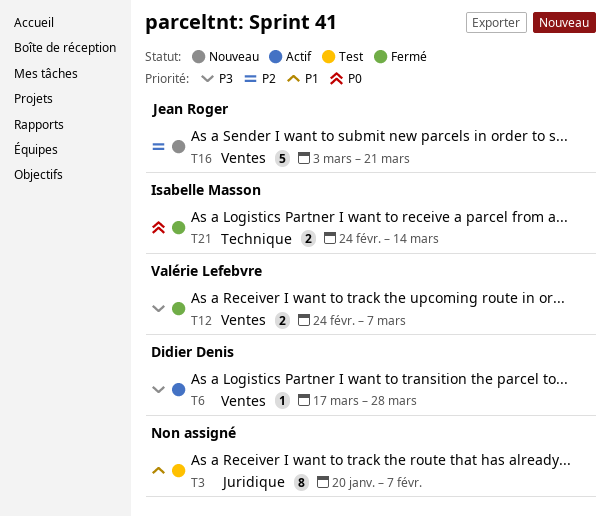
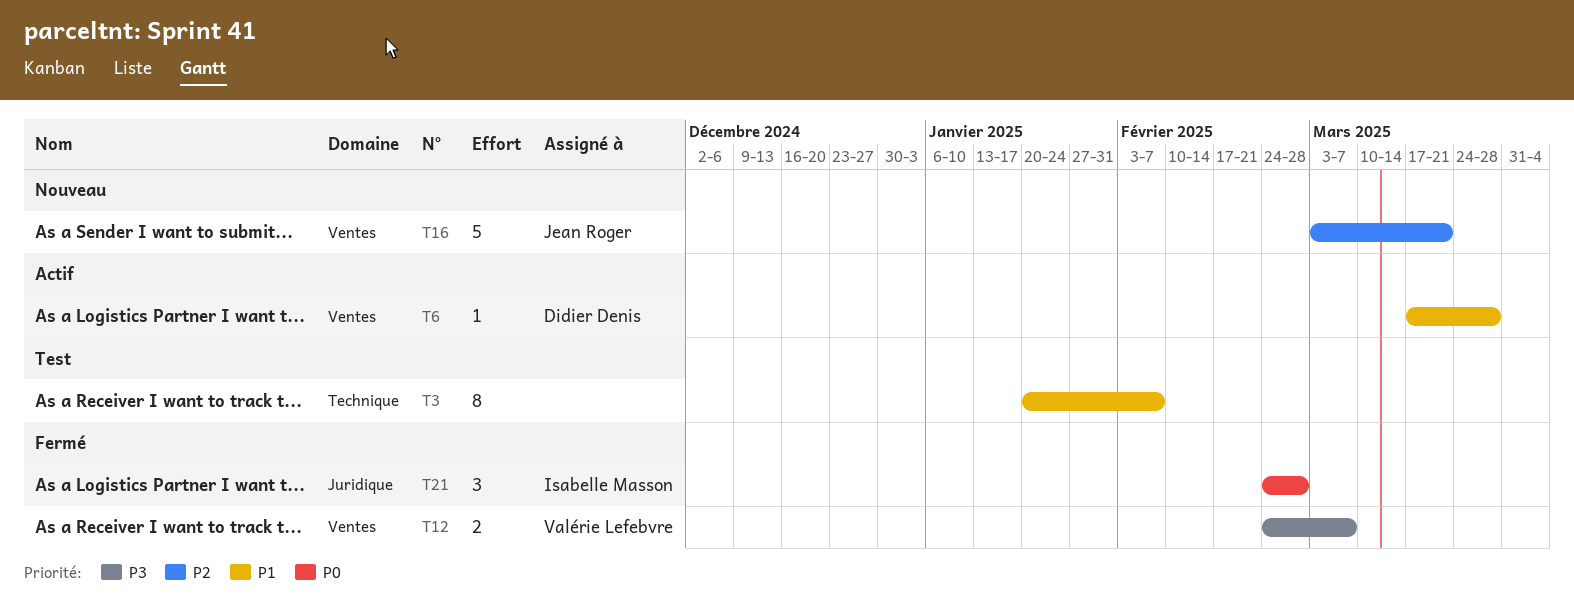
T3, label: Juridique -> Technique
T6, priority: P3 -> P1
T21, label: Technique -> Juridique
T21, estimate: 2 -> 3
T21, due: Mar 14 -> Feb 28

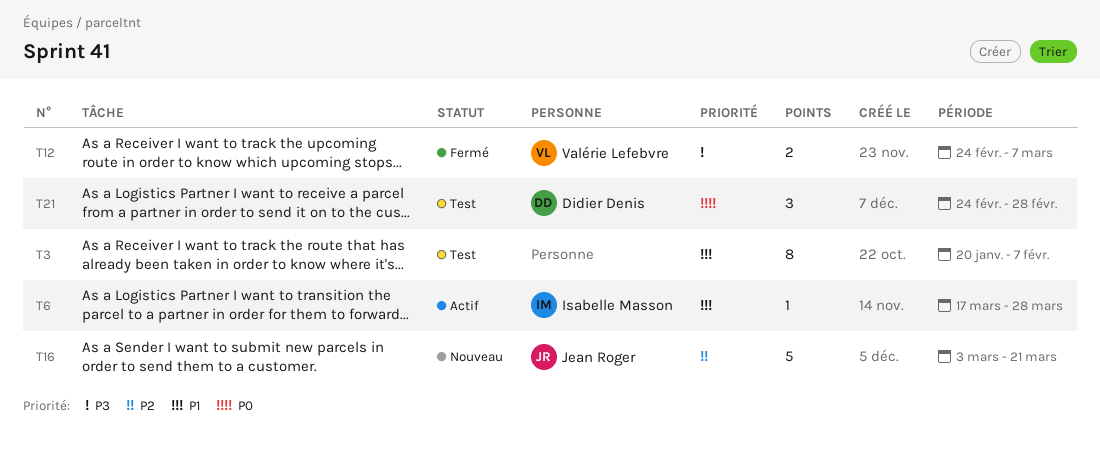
T6, owner: Didier Denis -> Isabelle Masson
T21, status: Fermé -> Test
T21, owner: Isabelle Masson -> Didier Denis

